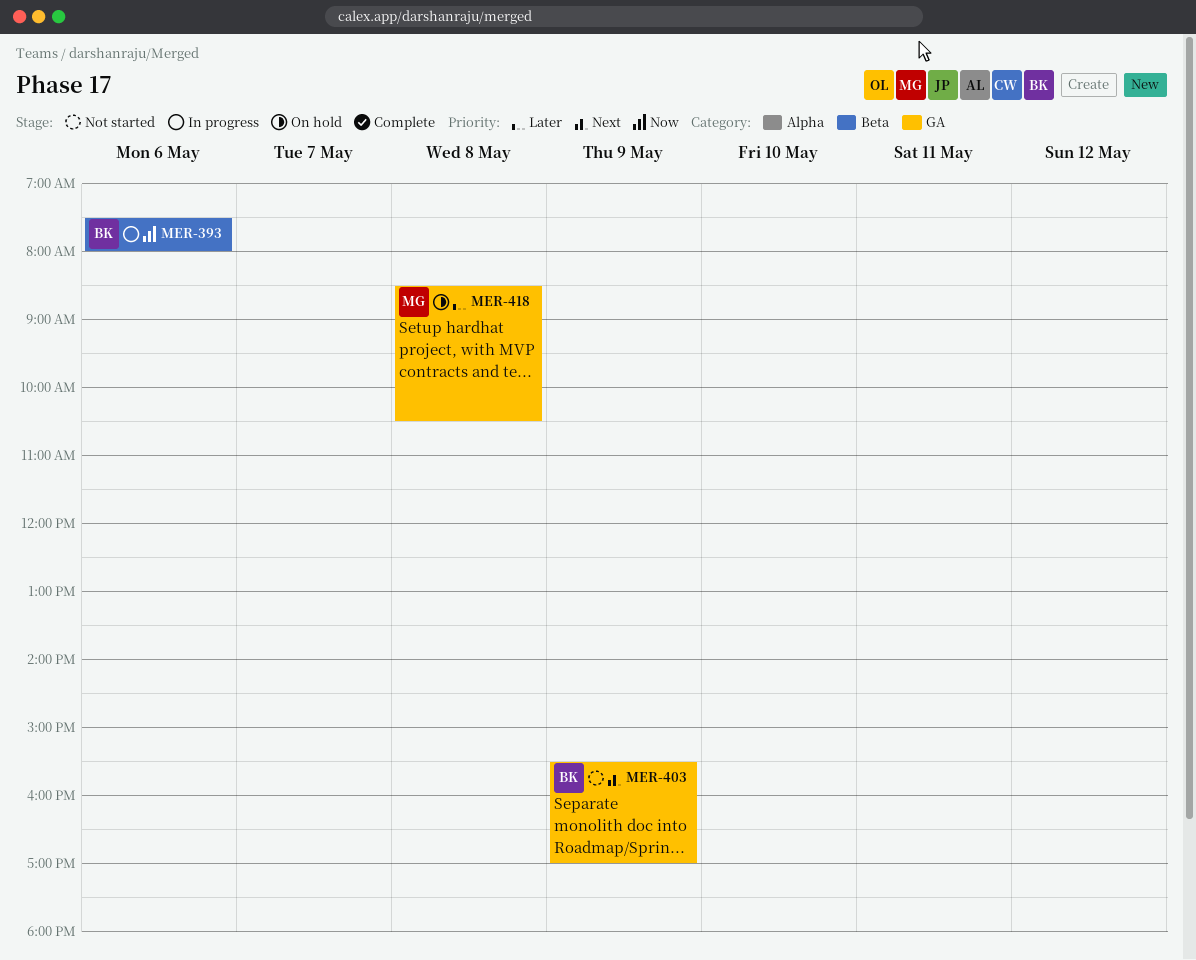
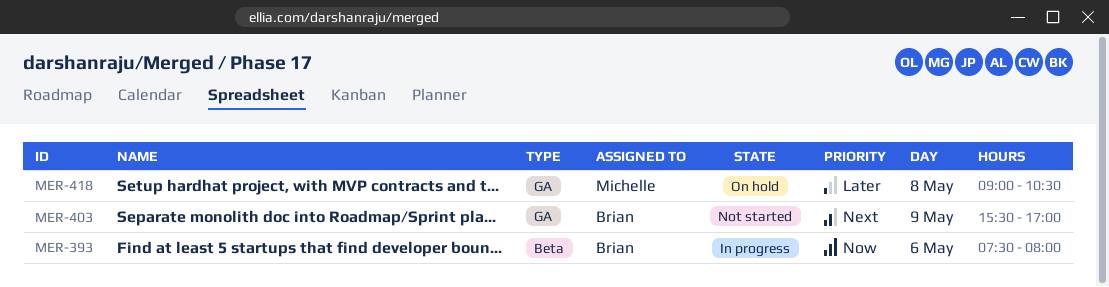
MER-418, begins: 08:30 -> 09:00

